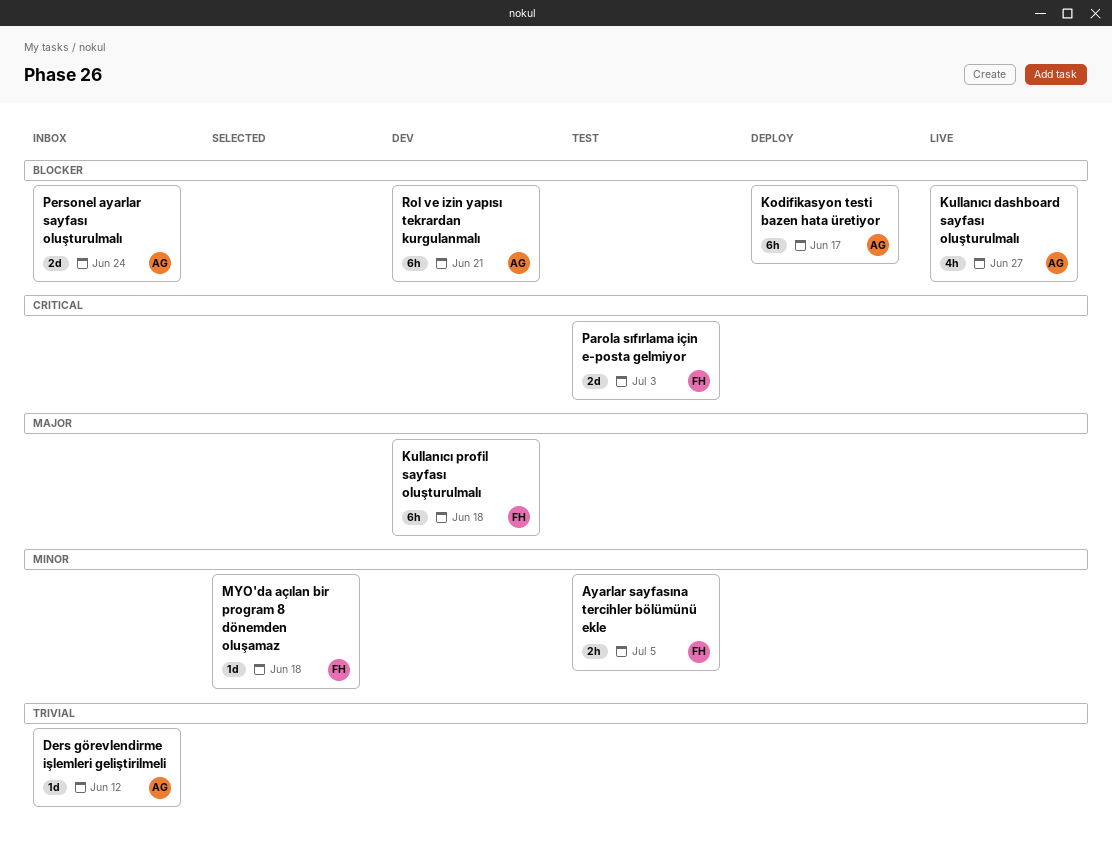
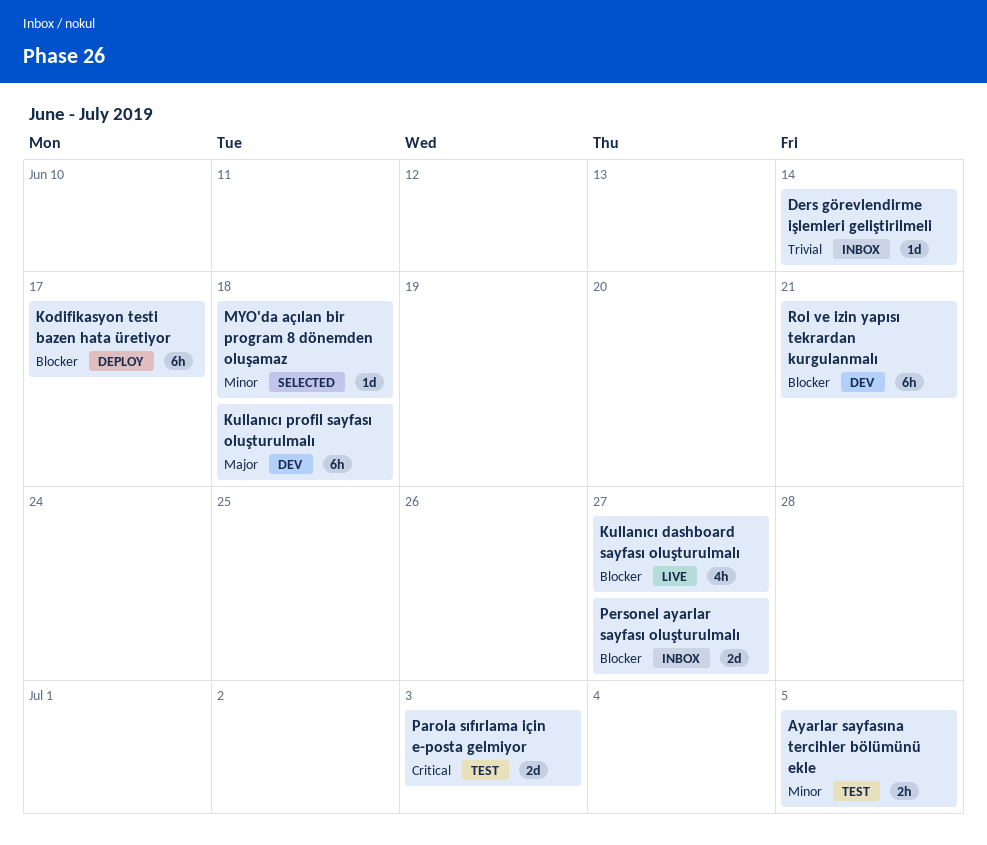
Ders görevlendirme işlemleri geliştirilmeli, due: Jun 12 -> Jun 14
Personel ayarlar sayfası oluşturulmalı, due: Jun 24 -> Jun 27

